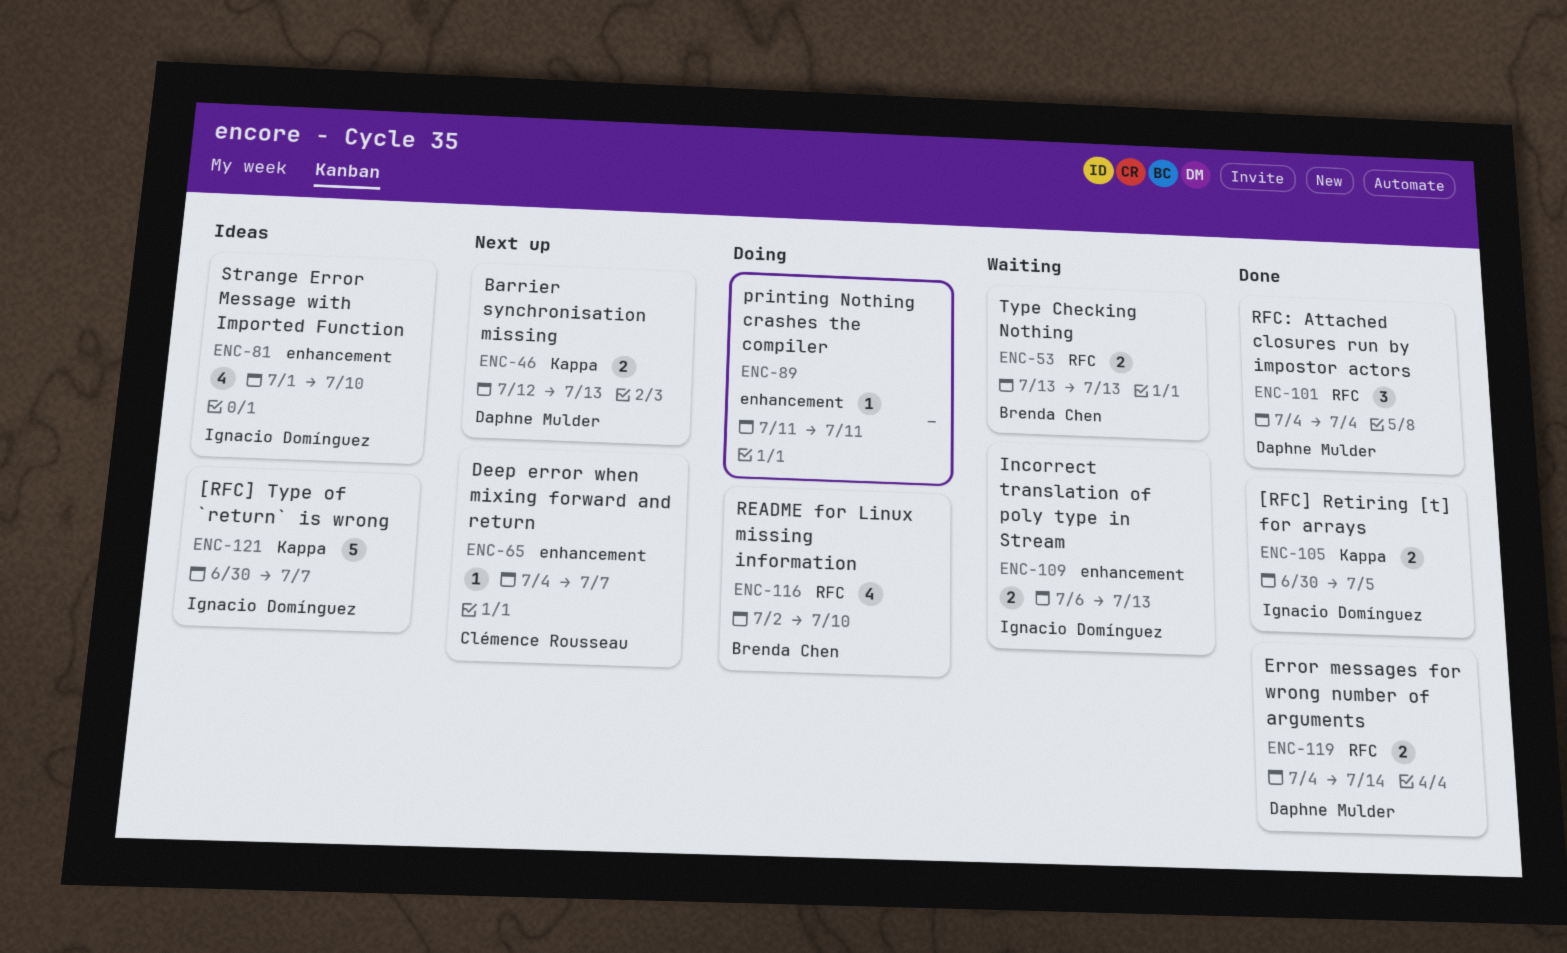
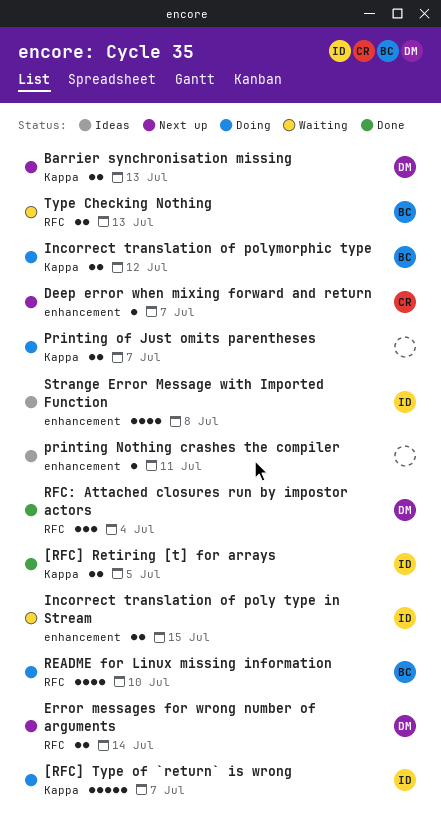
[RFC] Type of `return` is wrong, status: Ideas -> Doing
Error messages for wrong number of arguments, status: Done -> Next up
Incorrect translation of poly type in Stream, due: Jul 13 -> Jul 15
Incorrect translation of polymorphic type: none -> present
printing Nothing crashes the compiler, status: Doing -> Ideas
Printing of Just omits parentheses: none -> present
Strange Error Message with Imported Function, due: Jul 10 -> Jul 8

